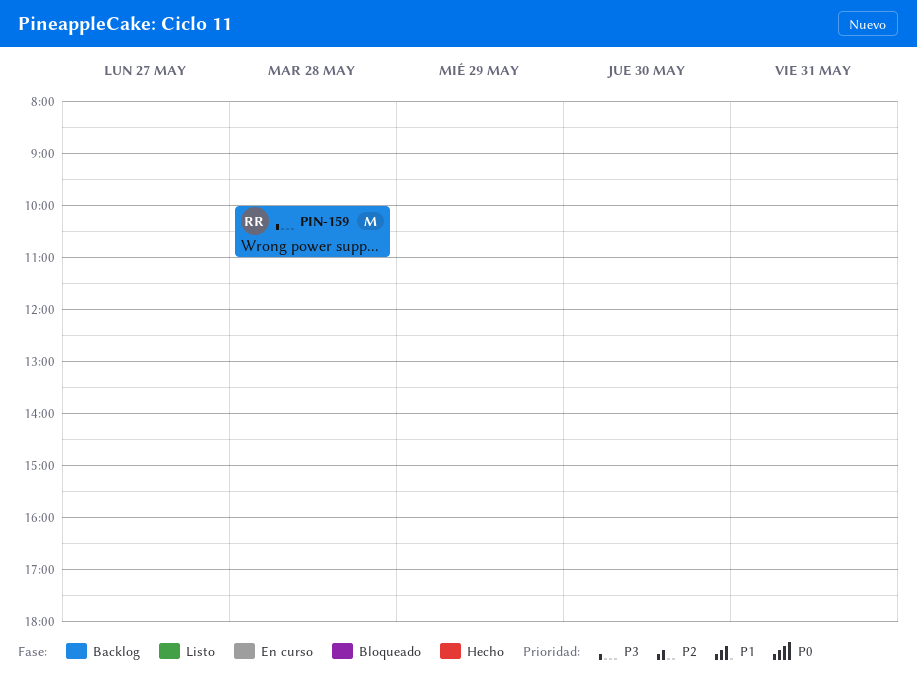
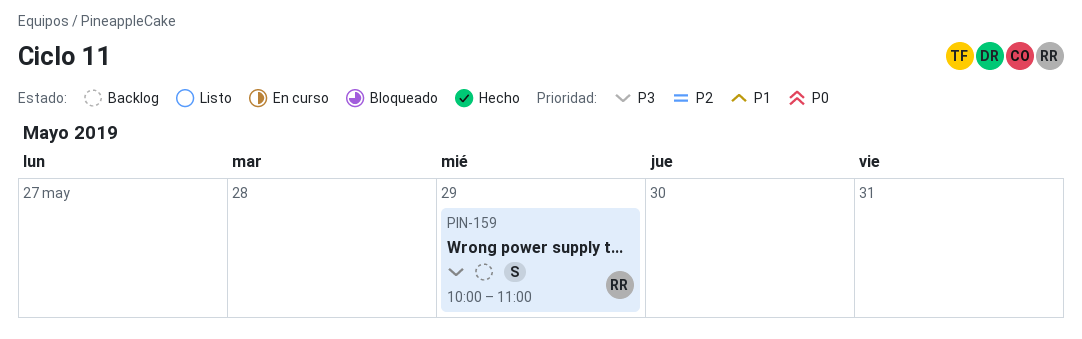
PIN-159, estimate: M -> S
PIN-159, day: May 28 -> May 29

